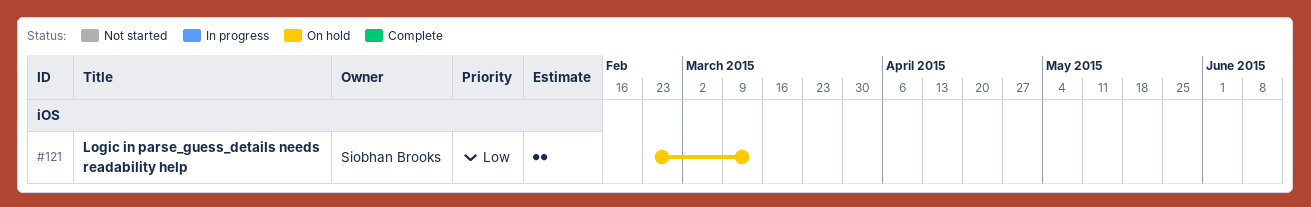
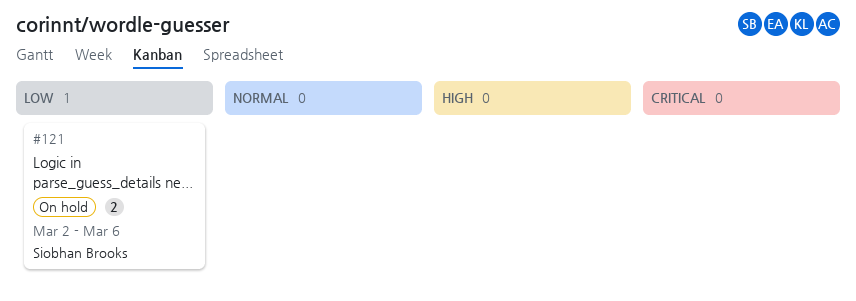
#121, start: Feb 23 -> Mar 2
#121, due: Mar 13 -> Mar 6

